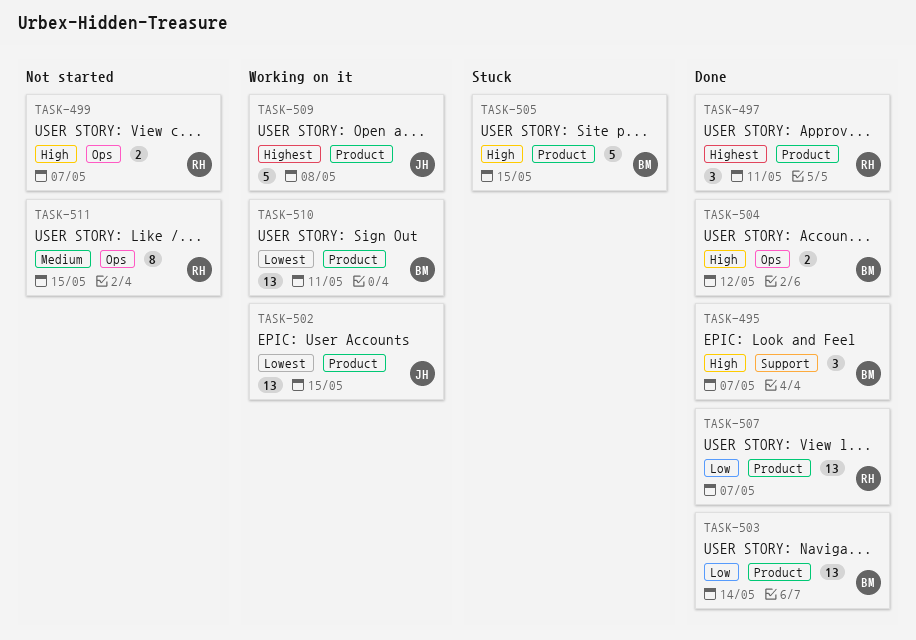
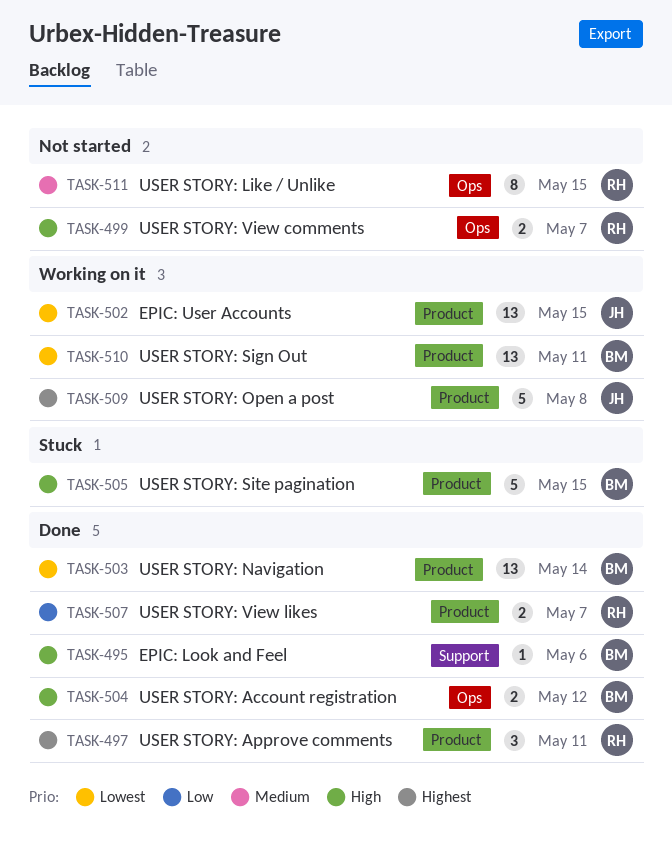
TASK-495, estimate: 3 -> 1
TASK-495, due: May 7 -> May 6
TASK-503, priority: Low -> Lowest
TASK-507, estimate: 13 -> 2

